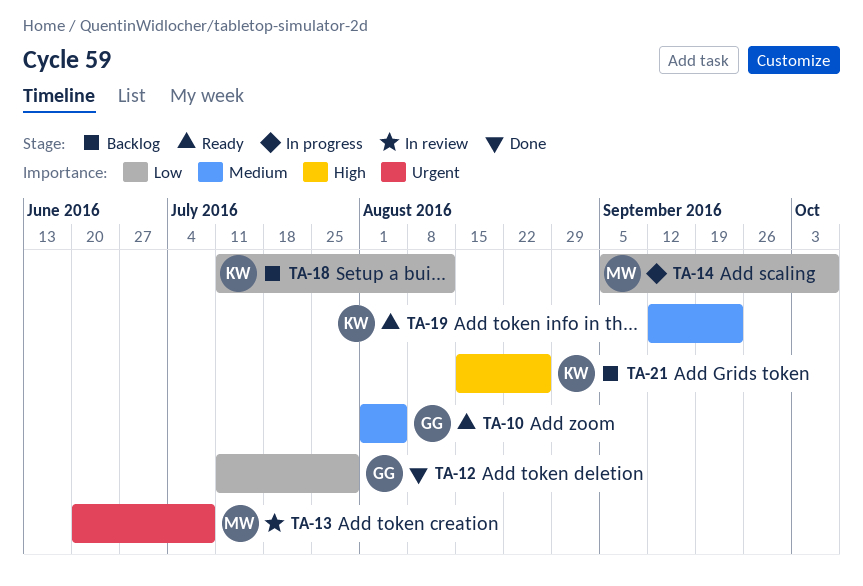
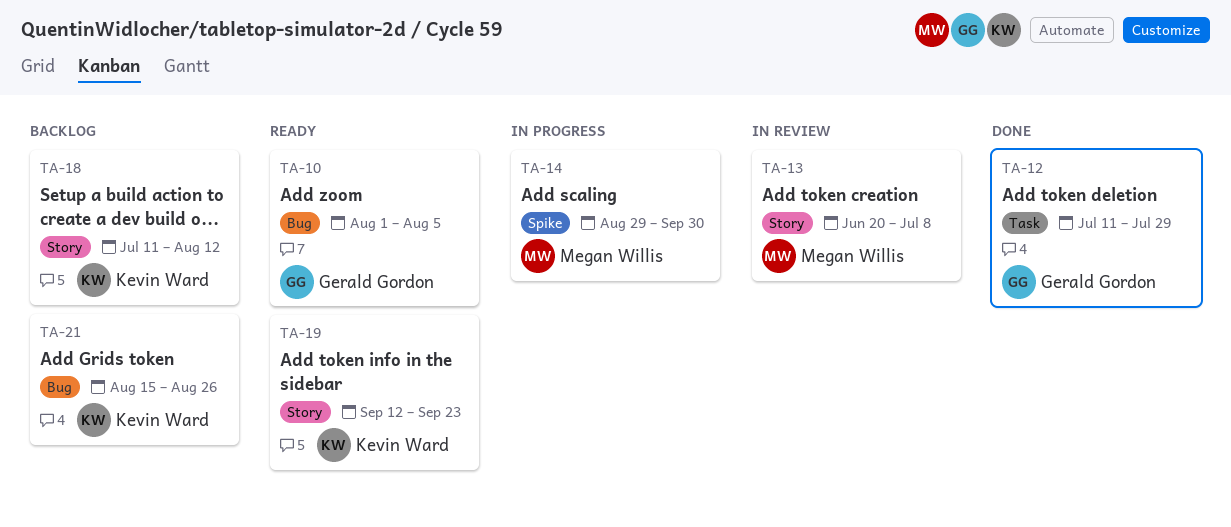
TA-14, start: Sep 5 -> Aug 29
TA-14, due: Oct 7 -> Sep 30

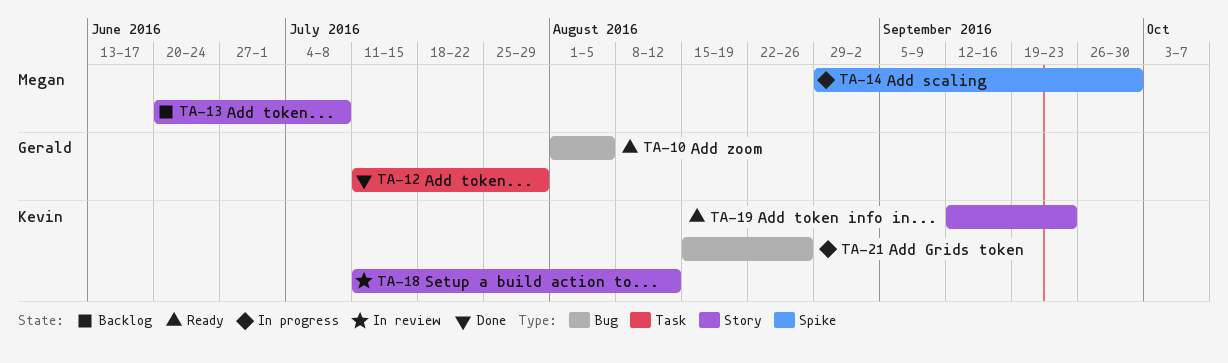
TA-13, status: In review -> Backlog
TA-18, status: Backlog -> In review
TA-21, status: Backlog -> In progress

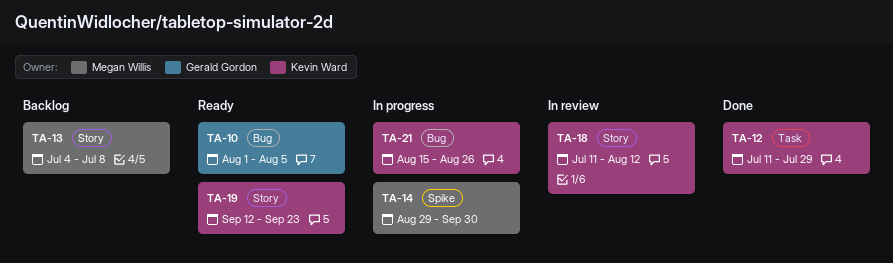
TA-12, owner: Gerald Gordon -> Kevin Ward
TA-13, start: Jun 20 -> Jul 4

